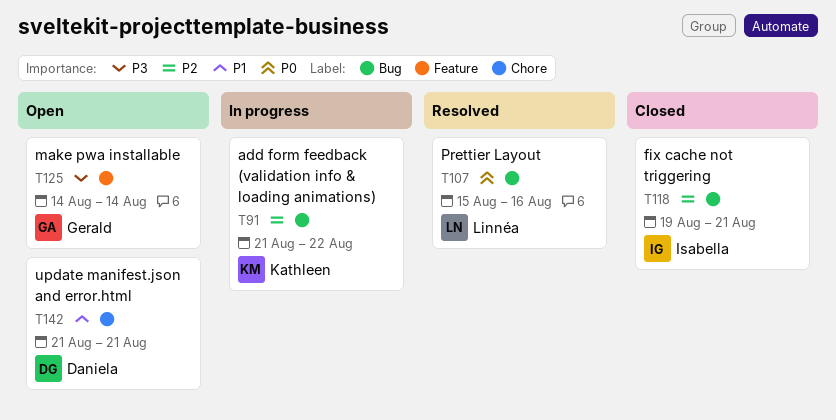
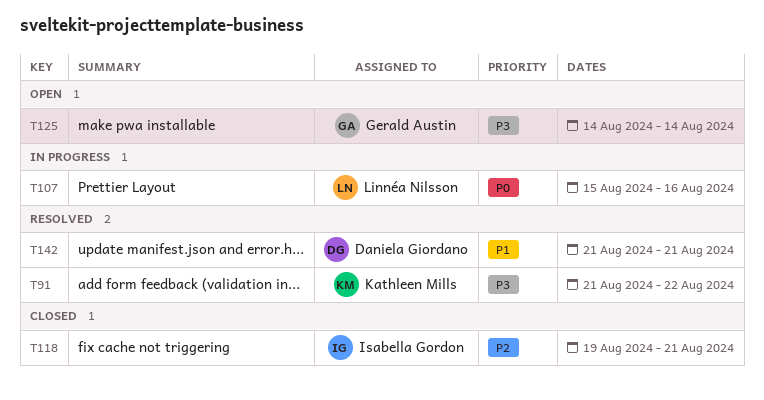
T91, status: In progress -> Resolved
T91, priority: P2 -> P3
T107, status: Resolved -> In progress
T142, status: Open -> Resolved

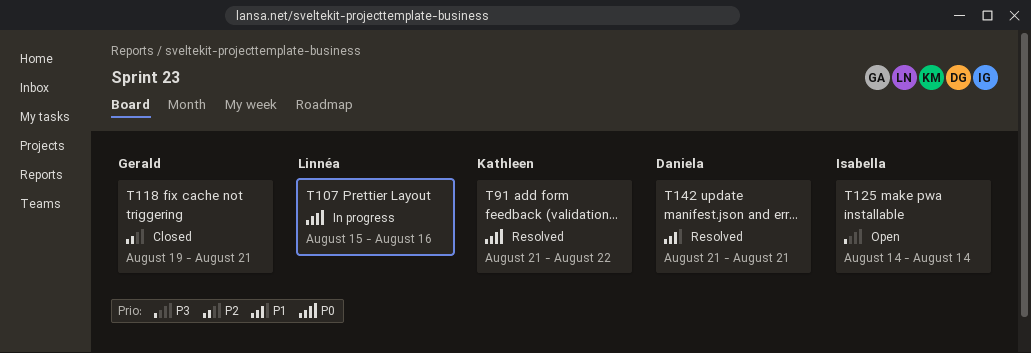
T91, priority: P3 -> P0
T118, owner: Isabella Gordon -> Gerald Austin
T125, owner: Gerald Austin -> Isabella Gordon

